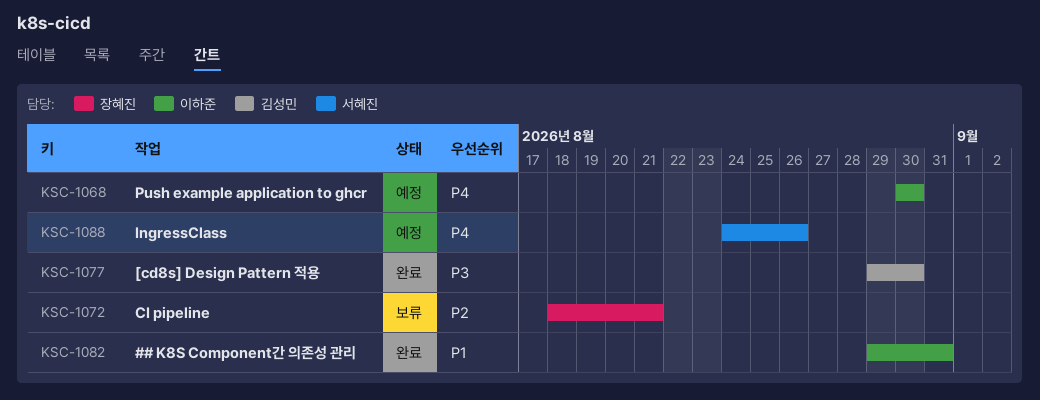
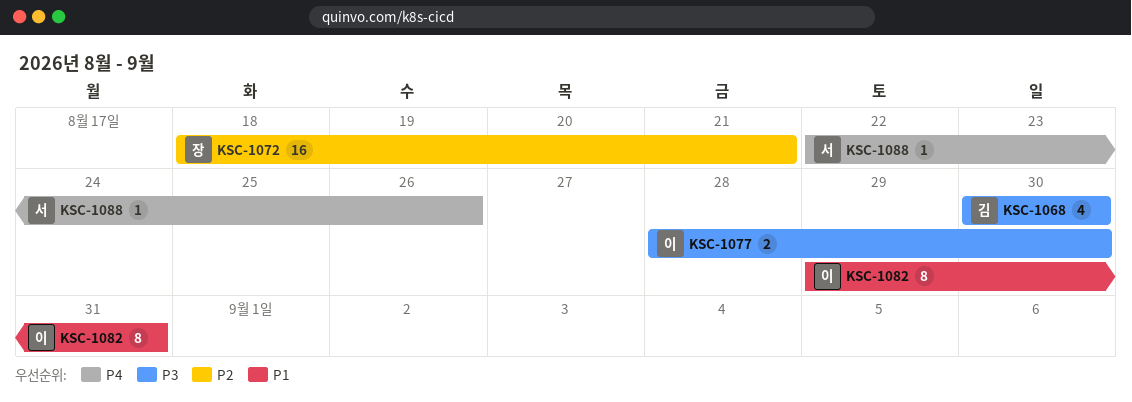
KSC-1068, owner: 이하준 -> 김성민
KSC-1068, priority: P4 -> P3
KSC-1077, owner: 김성민 -> 이하준
KSC-1077, start: Aug 29 -> Aug 28
KSC-1088, start: Aug 24 -> Aug 22

